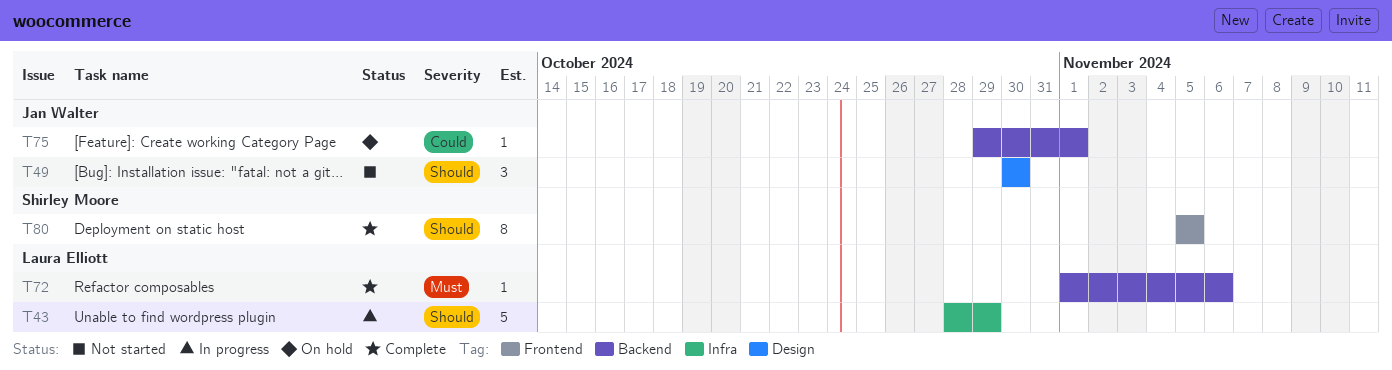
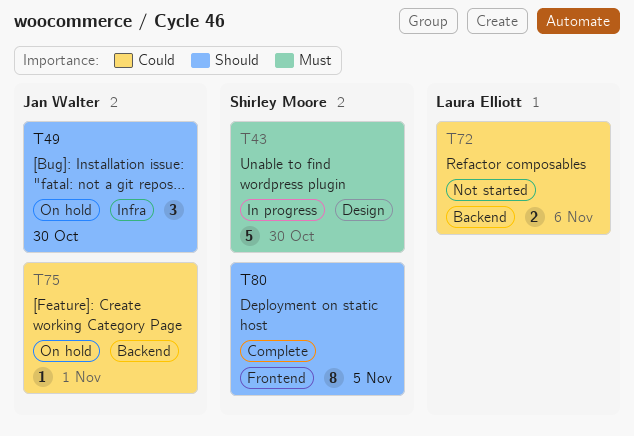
T43, owner: Laura Elliott -> Shirley Moore
T43, priority: Should -> Must
T43, label: Infra -> Design
T43, due: Oct 29 -> Oct 30
T49, status: Not started -> On hold
T49, label: Design -> Infra
T72, status: Complete -> Not started
T72, priority: Must -> Could
T72, estimate: 1 -> 2

